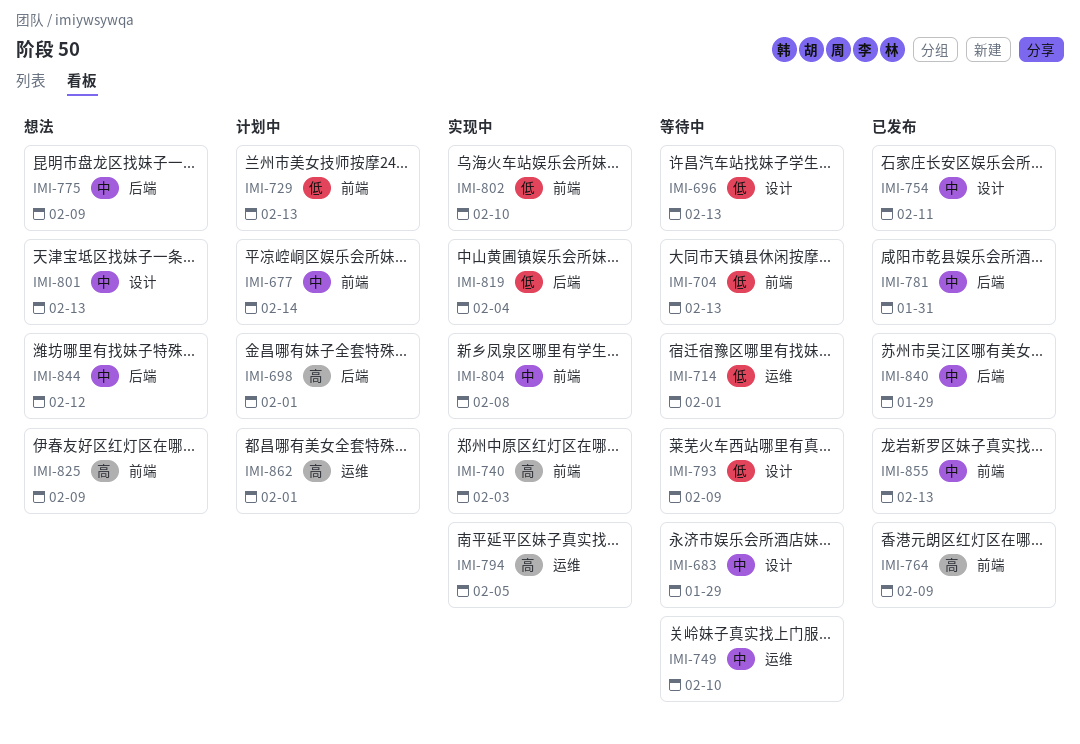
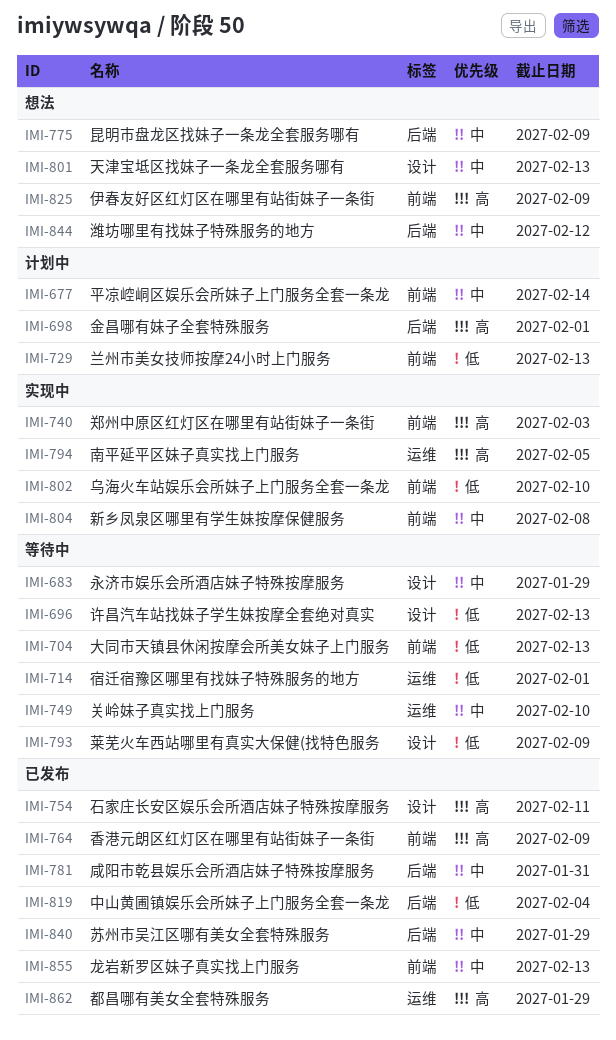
IMI-754, priority: 中 -> 高
IMI-819, status: 实现中 -> 已发布
IMI-862, status: 计划中 -> 已发布
IMI-862, due: Feb 1 -> Jan 29

